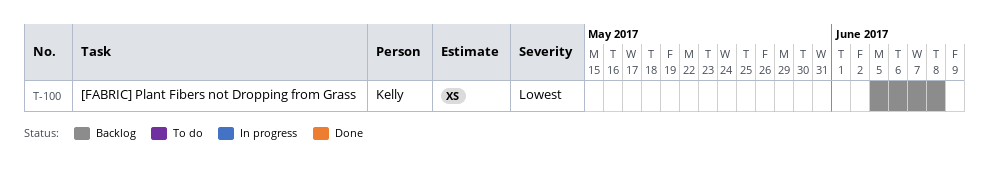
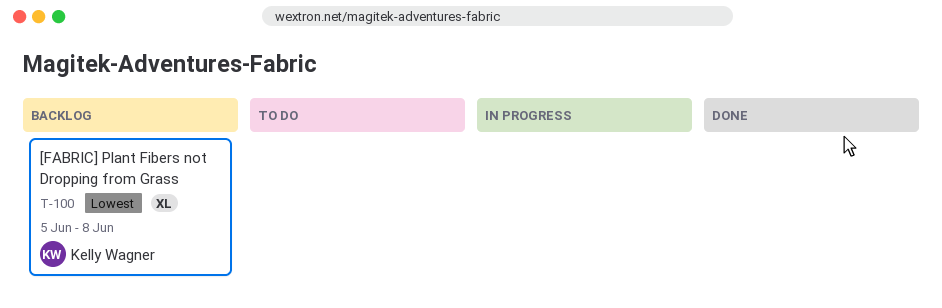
T-100, estimate: XS -> XL

